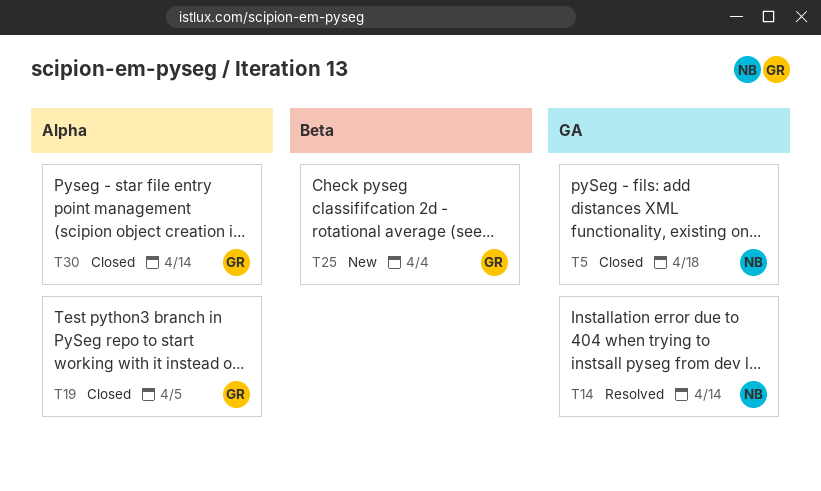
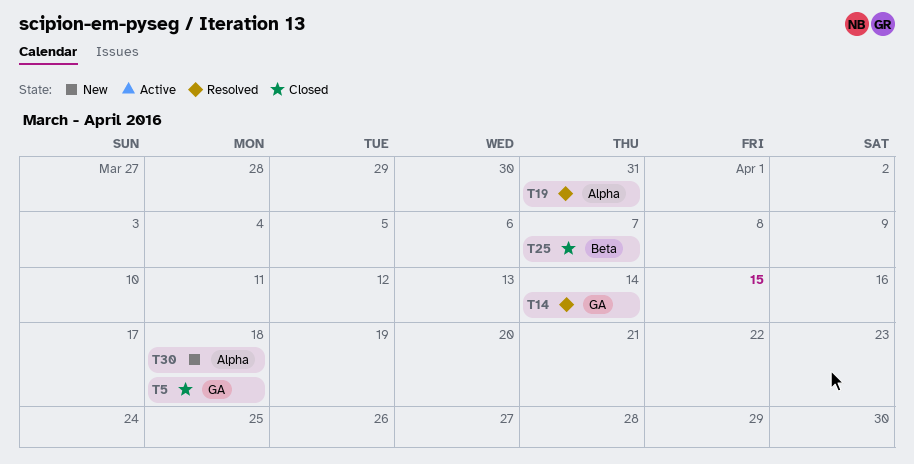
T19, status: Closed -> Resolved
T19, due: Apr 5 -> Mar 31
T25, status: New -> Closed
T25, due: Apr 4 -> Apr 7
T30, status: Closed -> New
T30, due: Apr 14 -> Apr 18

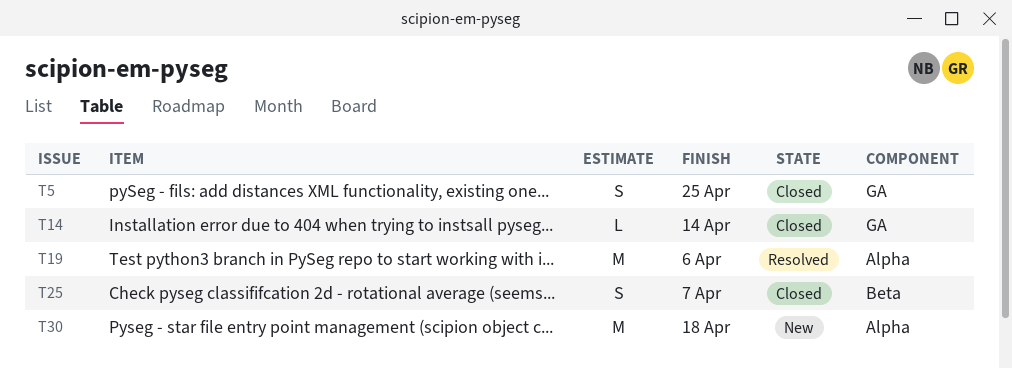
T5, due: Apr 18 -> Apr 25
T14, status: Resolved -> Closed
T19, due: Mar 31 -> Apr 6

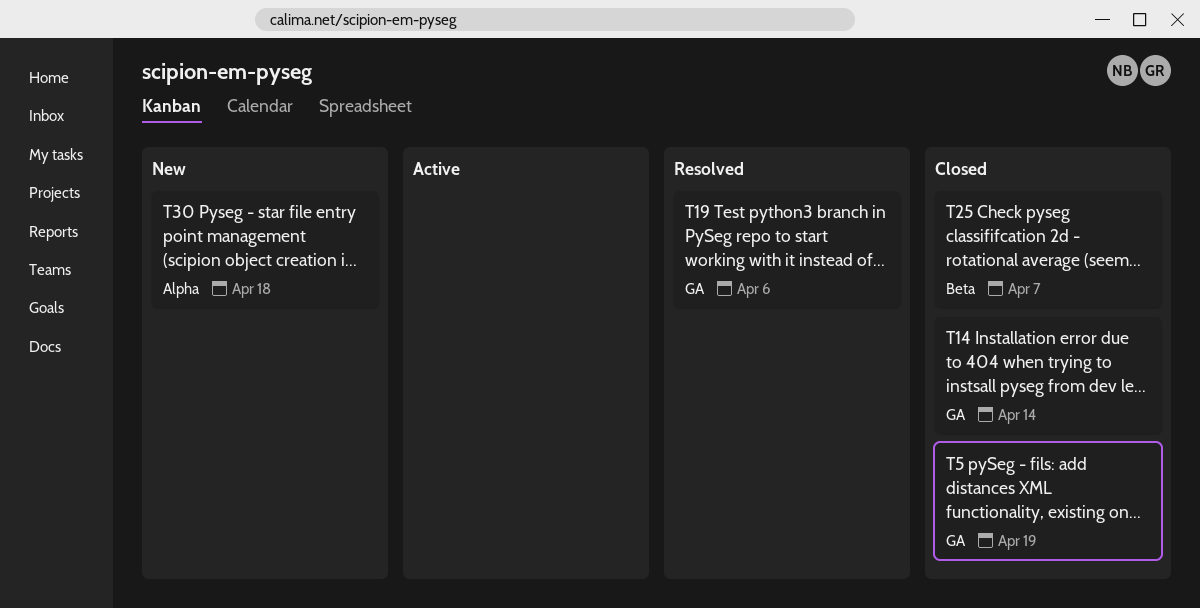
T5, due: Apr 25 -> Apr 19
T19, label: Alpha -> GA

